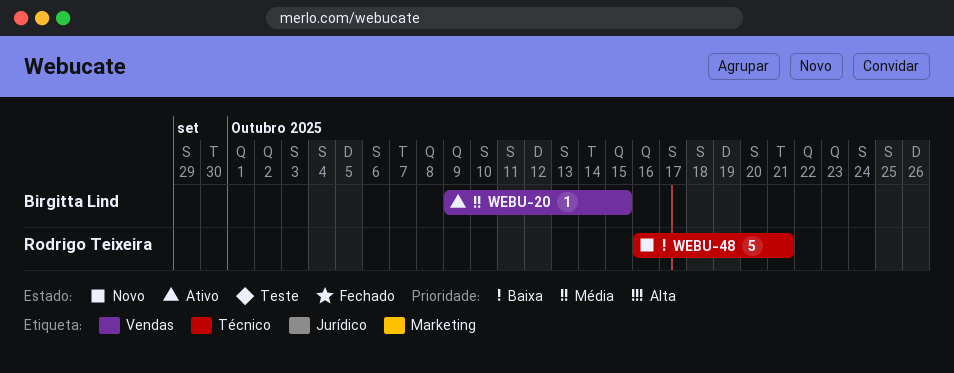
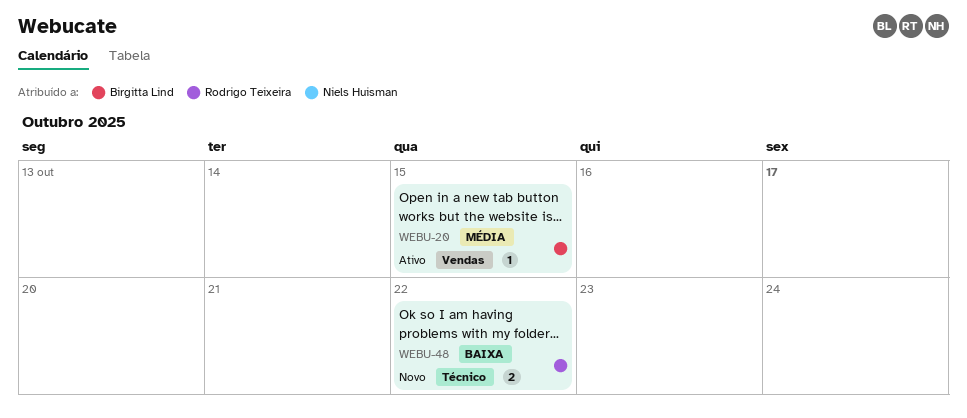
WEBU-48, estimate: 5 -> 2
WEBU-48, due: Oct 21 -> Oct 22

